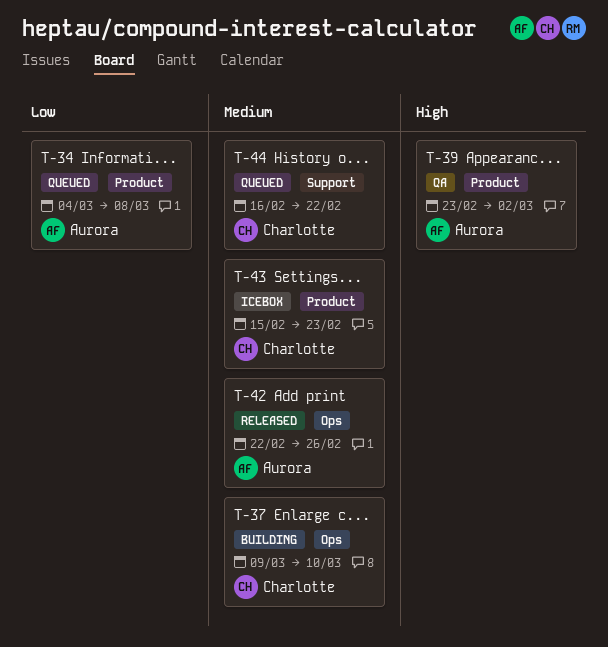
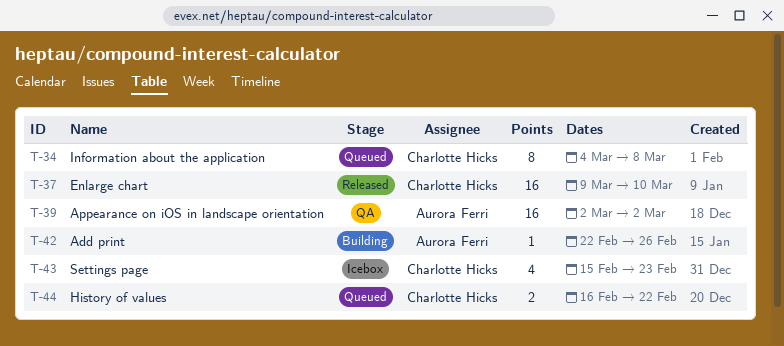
T-34, owner: Aurora Ferri -> Charlotte Hicks
T-37, status: Building -> Released
T-39, start: Feb 23 -> Mar 2
T-42, status: Released -> Building

